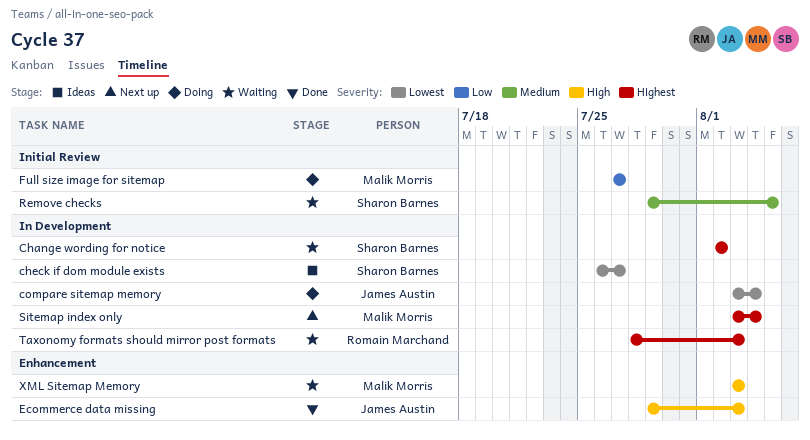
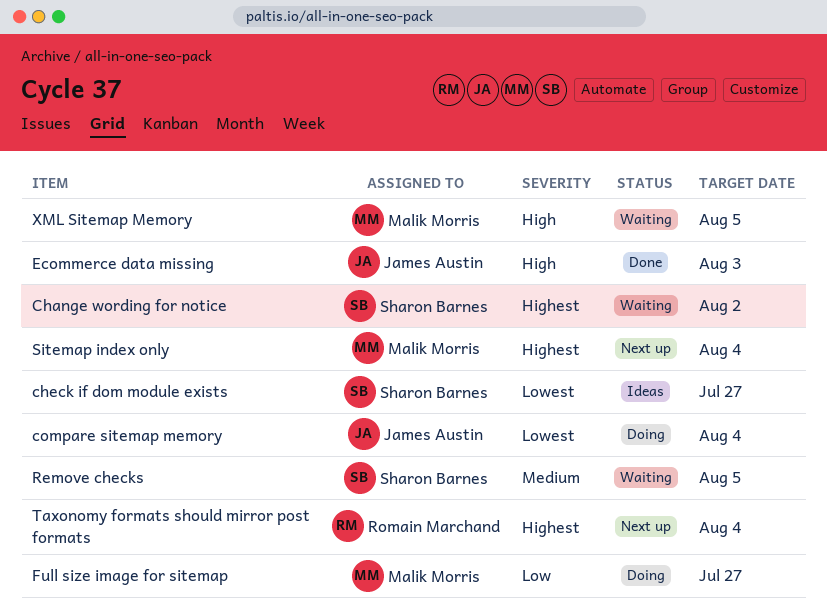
Taxonomy formats should mirror post formats, status: Waiting -> Next up
Taxonomy formats should mirror post formats, due: Aug 3 -> Aug 4
XML Sitemap Memory, due: Aug 3 -> Aug 5

